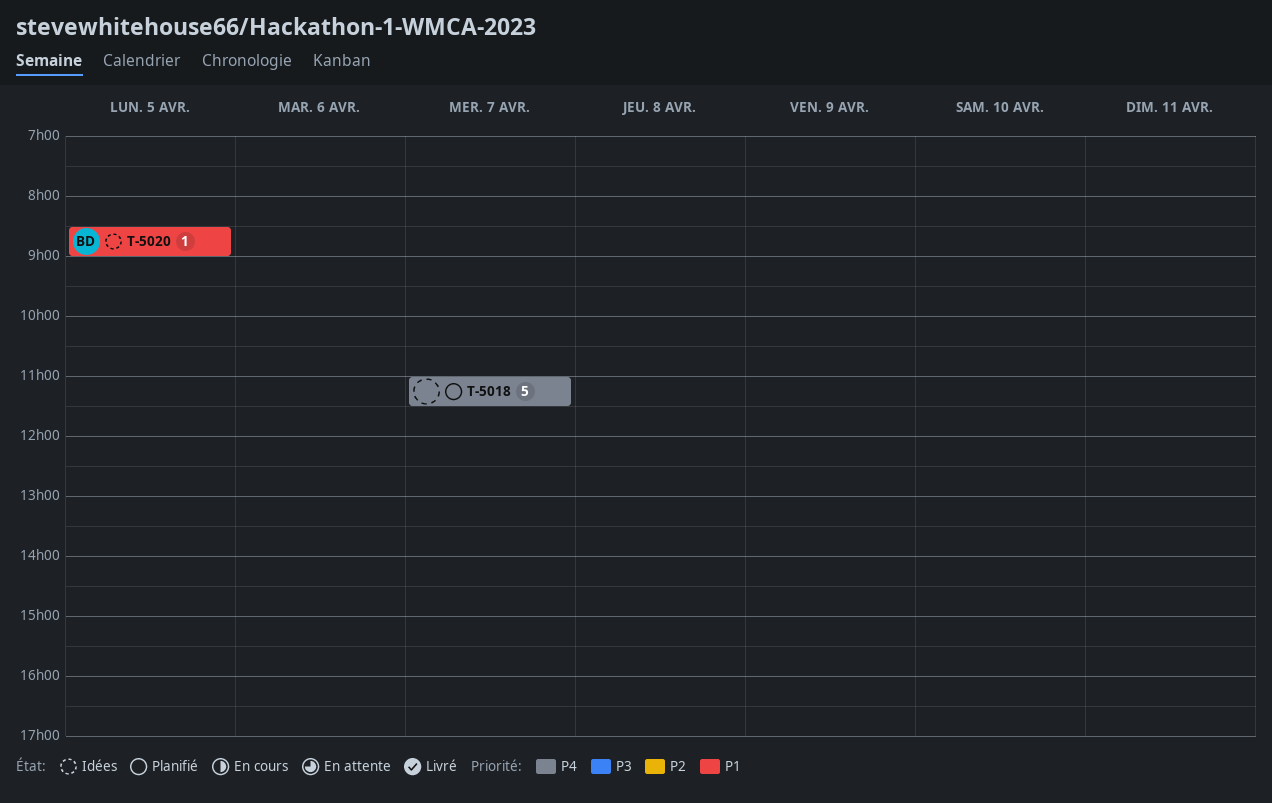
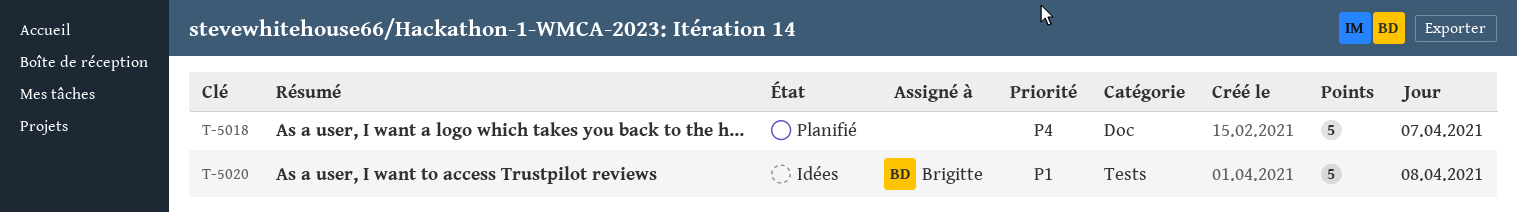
T-5020, estimate: 1 -> 5
T-5020, day: Apr 5 -> Apr 8

